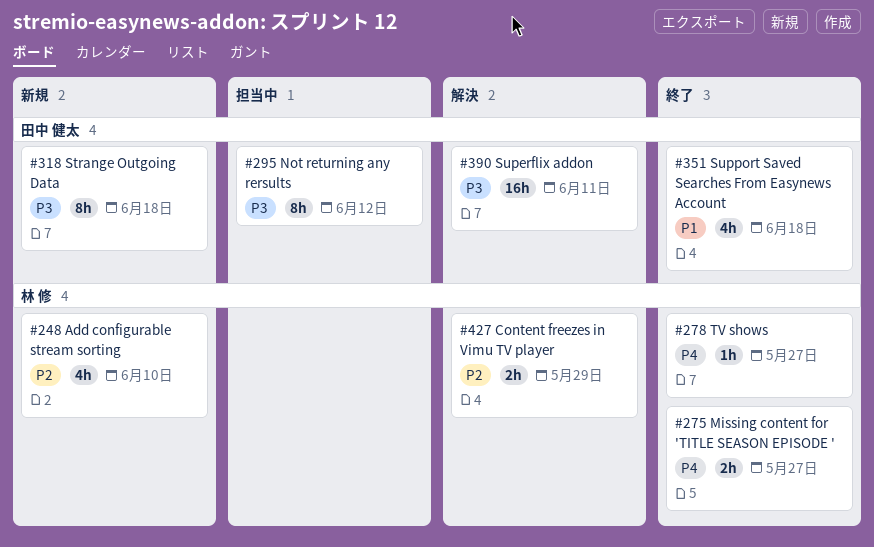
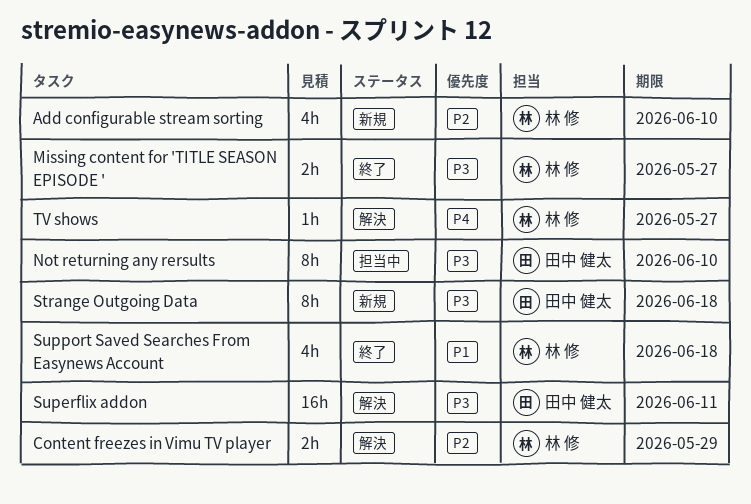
Missing content for 'TITLE SEASON EPISODE ', priority: P4 -> P3
Not returning any rersults, due: Jun 12 -> Jun 10
Support Saved Searches From Easynews Account, owner: 田中 健太 -> 林 修
TV shows, status: 終了 -> 解決

